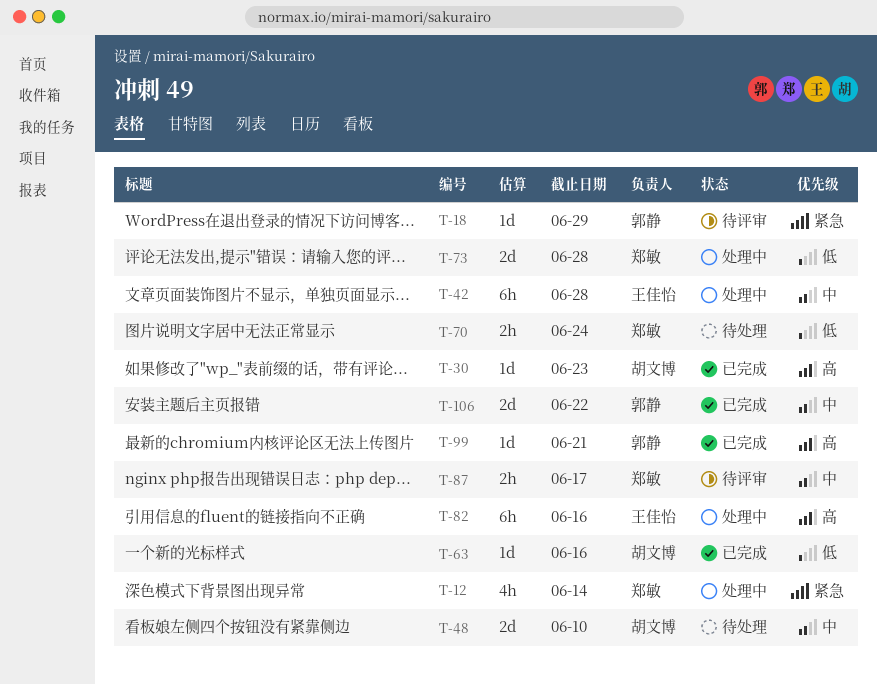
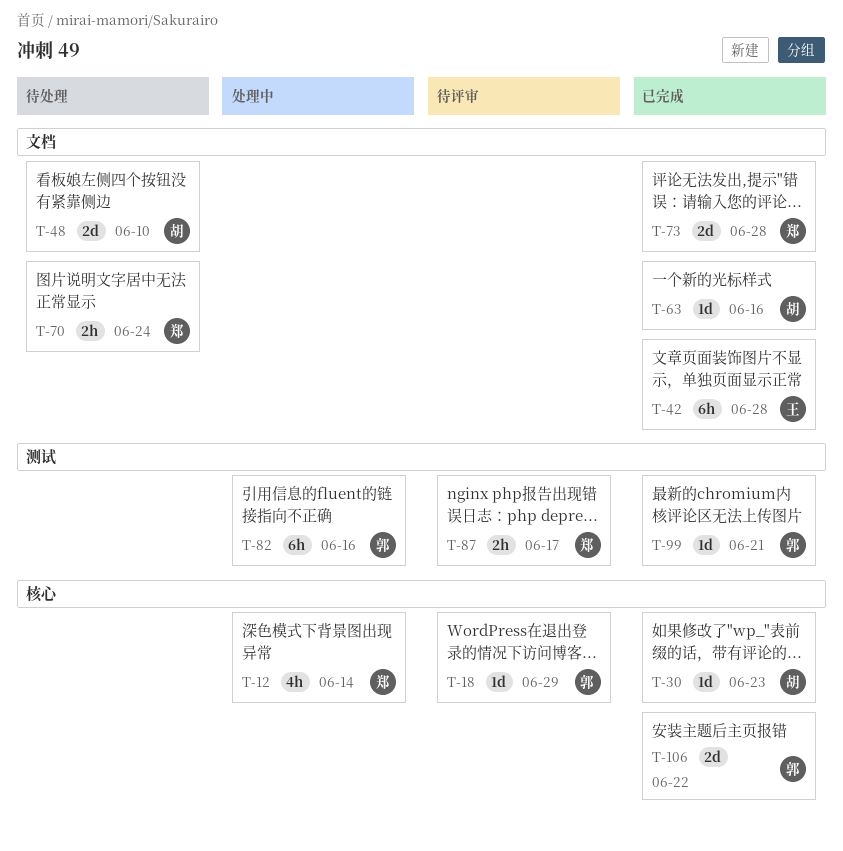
T-42, status: 处理中 -> 已完成
T-73, status: 处理中 -> 已完成
T-82, owner: 王佳怡 -> 郭静

